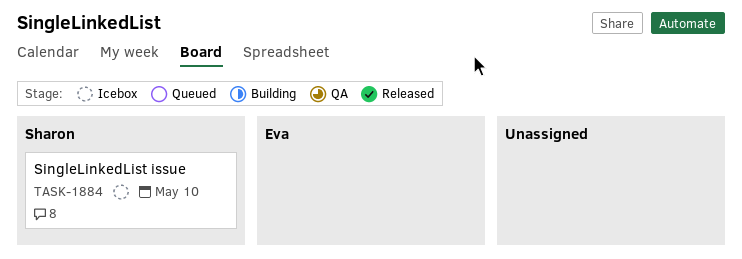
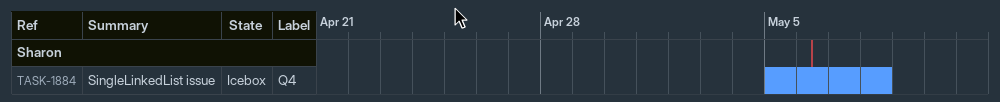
TASK-1884, due: May 10 -> May 8

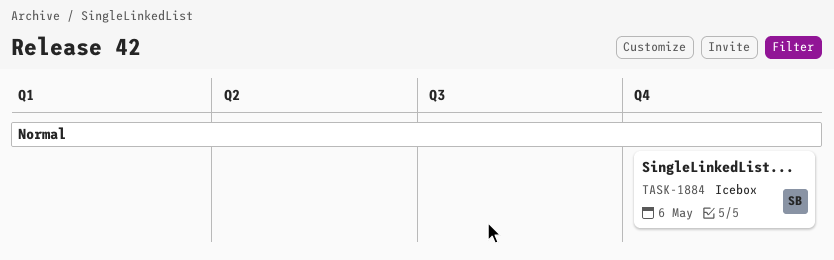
TASK-1884, due: May 8 -> May 6

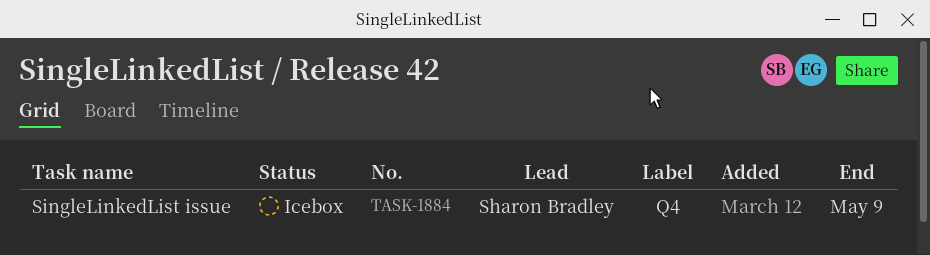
TASK-1884, due: May 6 -> May 9

